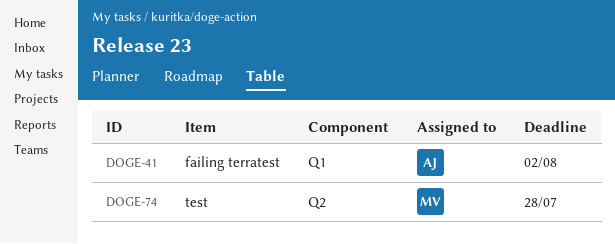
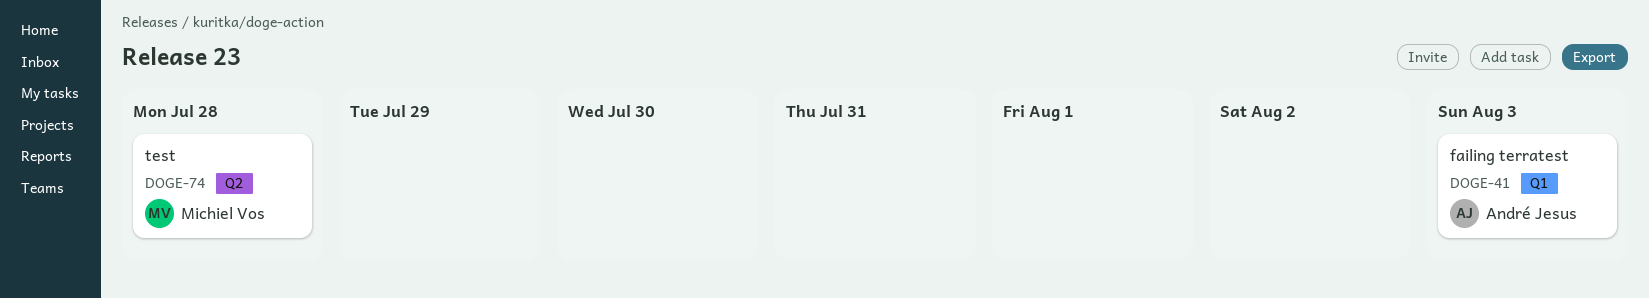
DOGE-41, due: Aug 2 -> Aug 3

